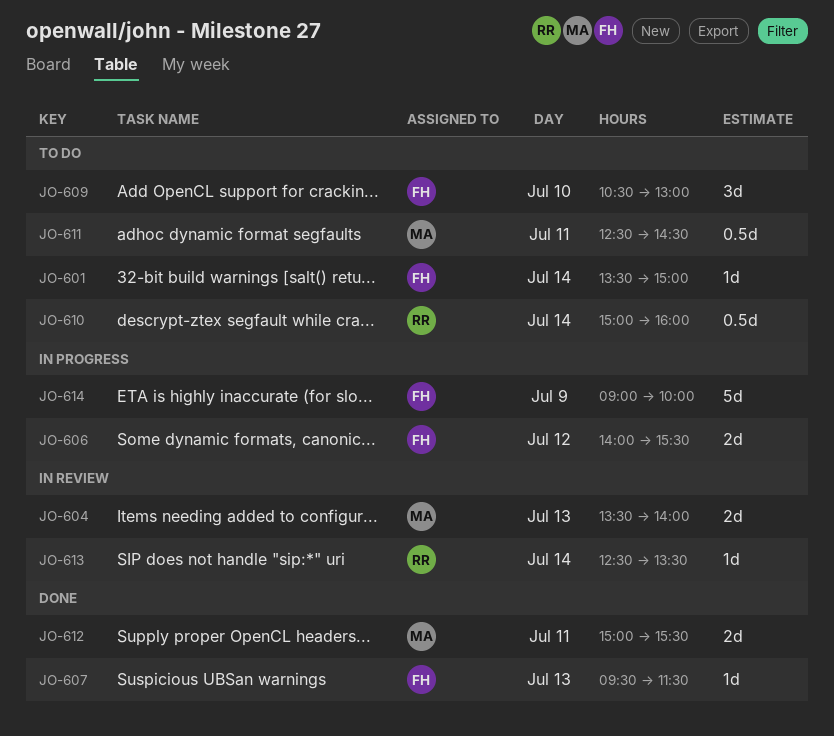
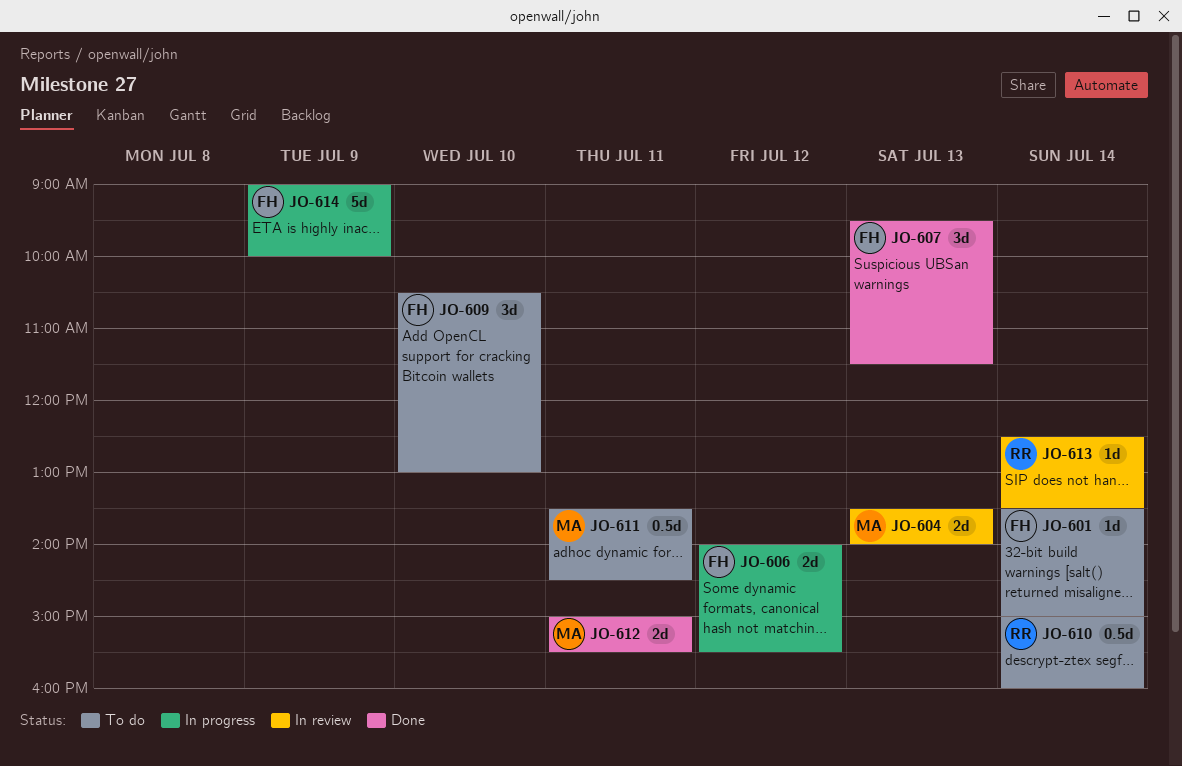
JO-607, estimate: 1d -> 3d
JO-611, begins: 12:30 -> 13:30

